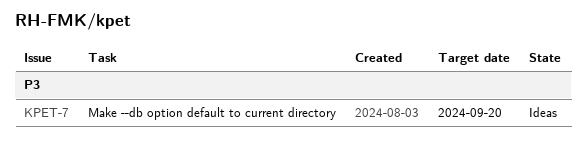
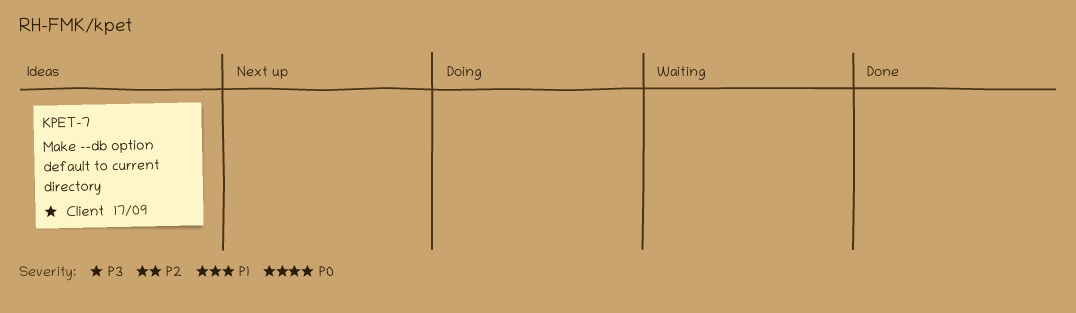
KPET-7, due: Sep 20 -> Sep 17

